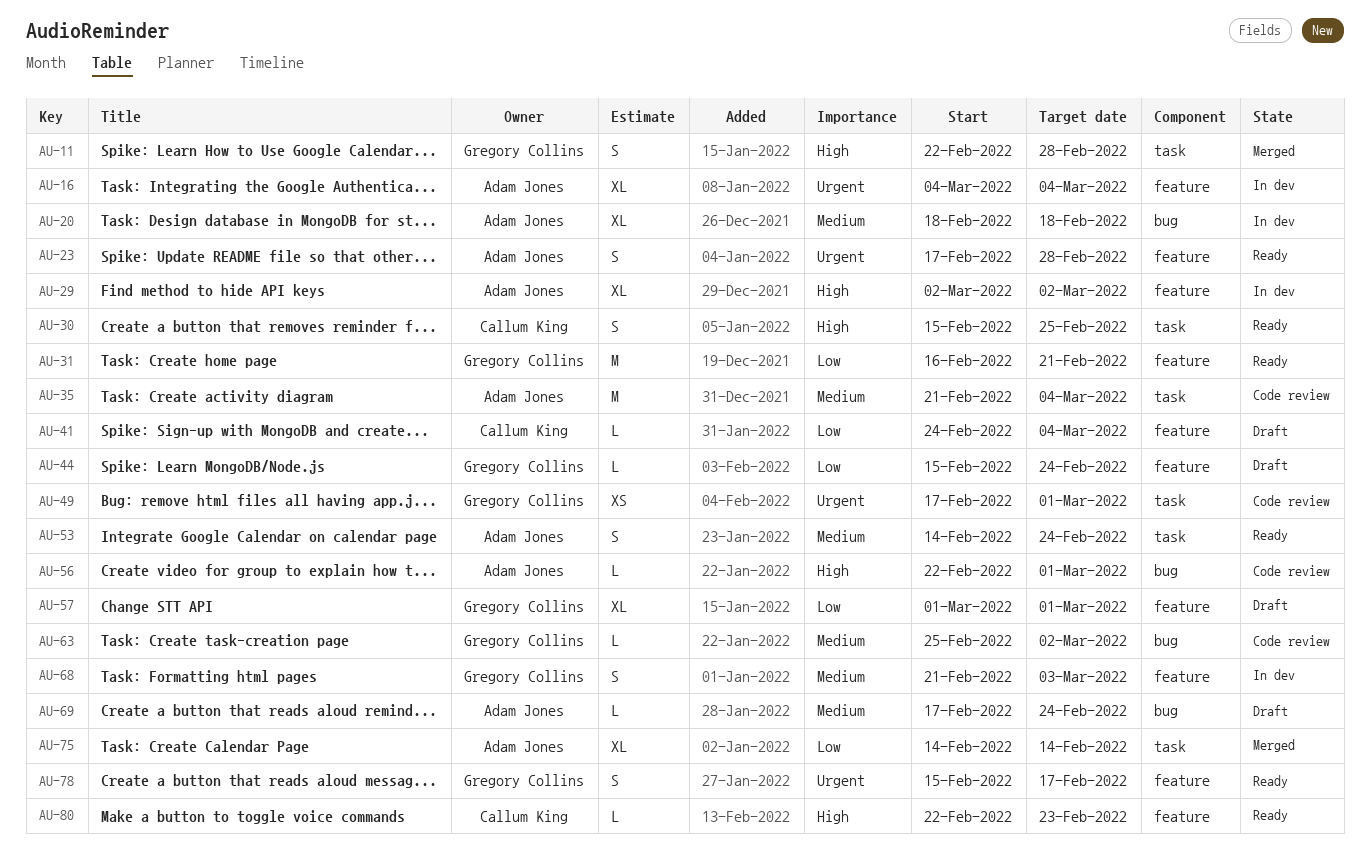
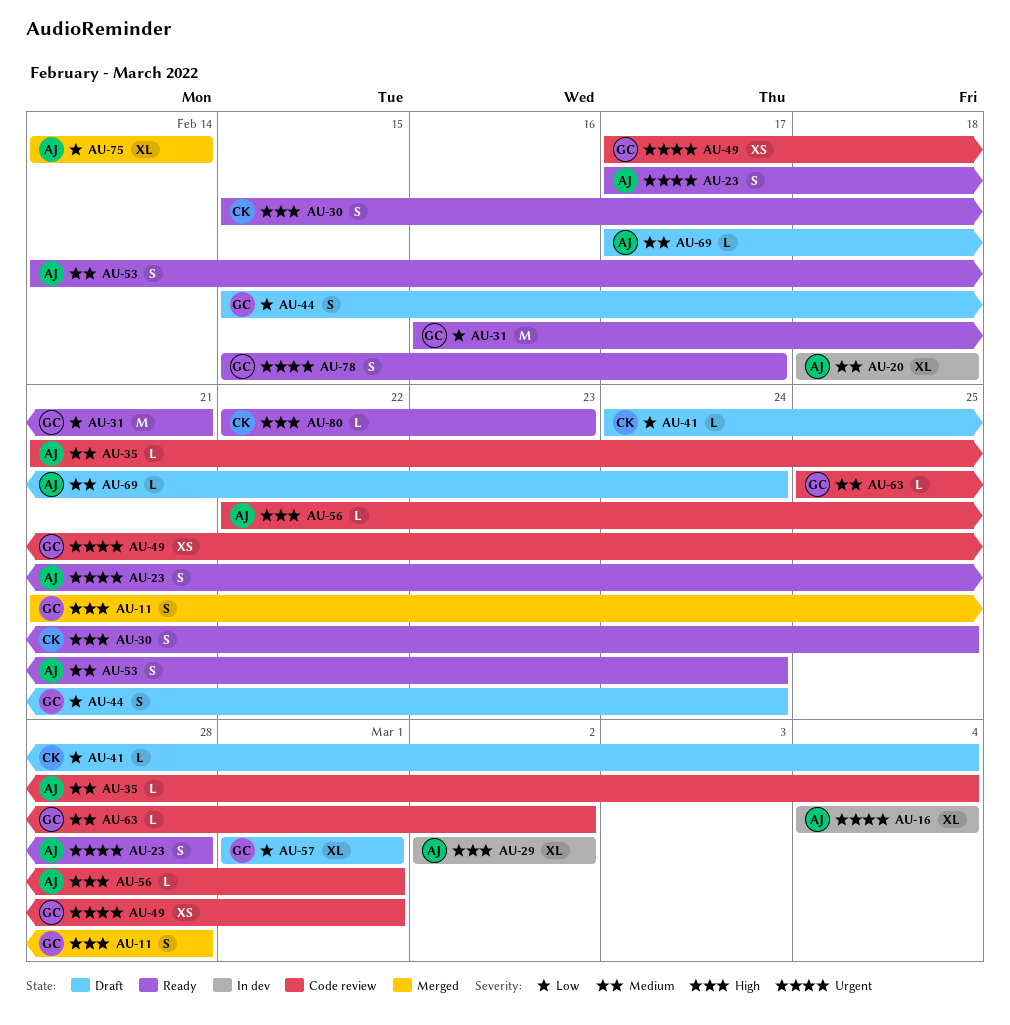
AU-11, start: Feb 22 -> Feb 21
AU-35, estimate: M -> L
AU-44, estimate: L -> S
AU-68: present -> none

